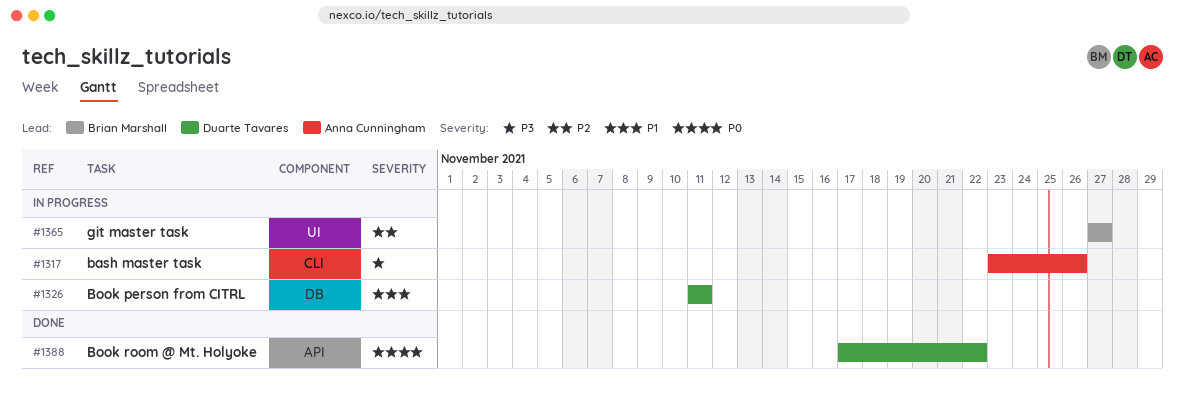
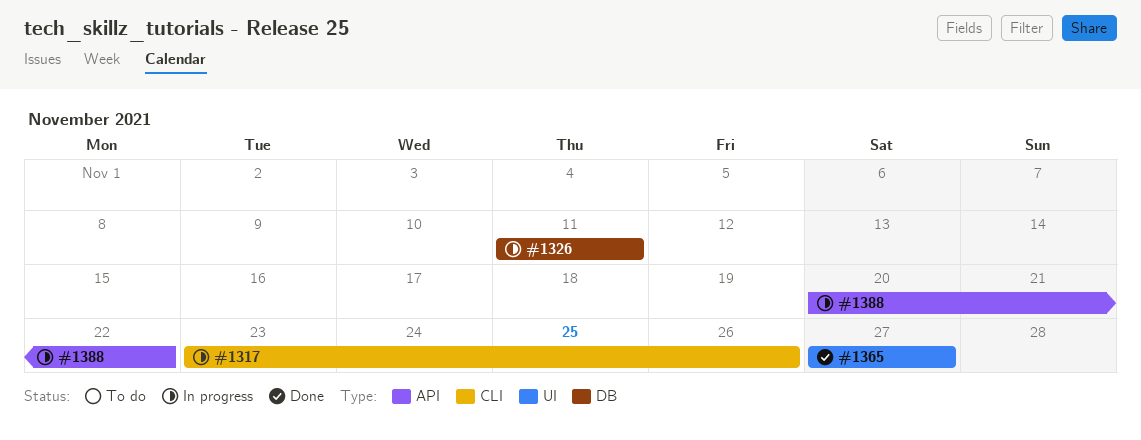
#1365, status: In progress -> Done
#1388, status: Done -> In progress
#1388, start: Nov 17 -> Nov 20

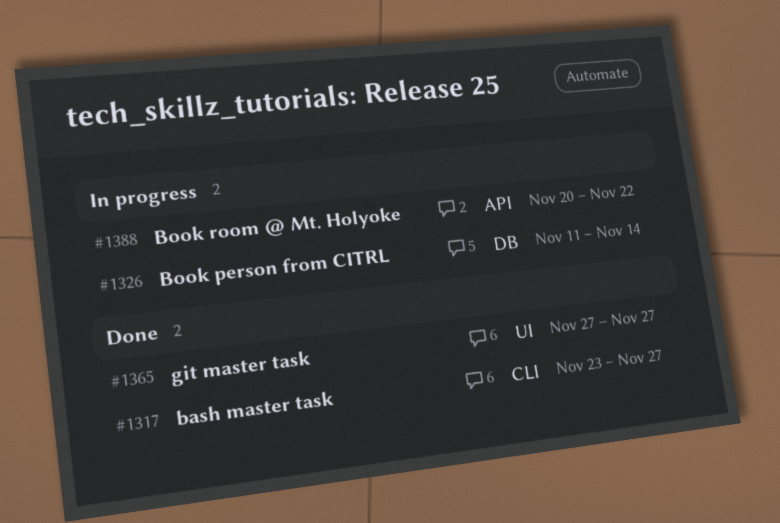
#1317, status: In progress -> Done
#1317, due: Nov 26 -> Nov 27
#1326, due: Nov 11 -> Nov 14

